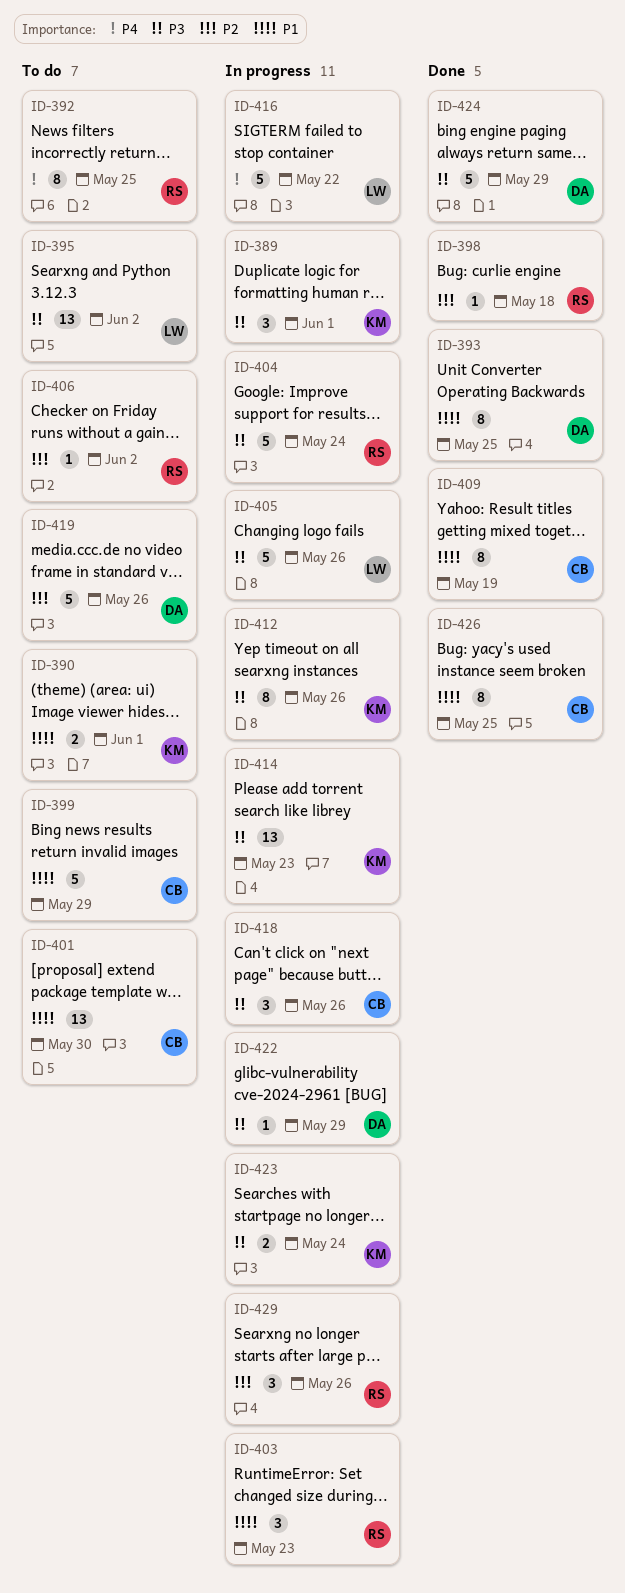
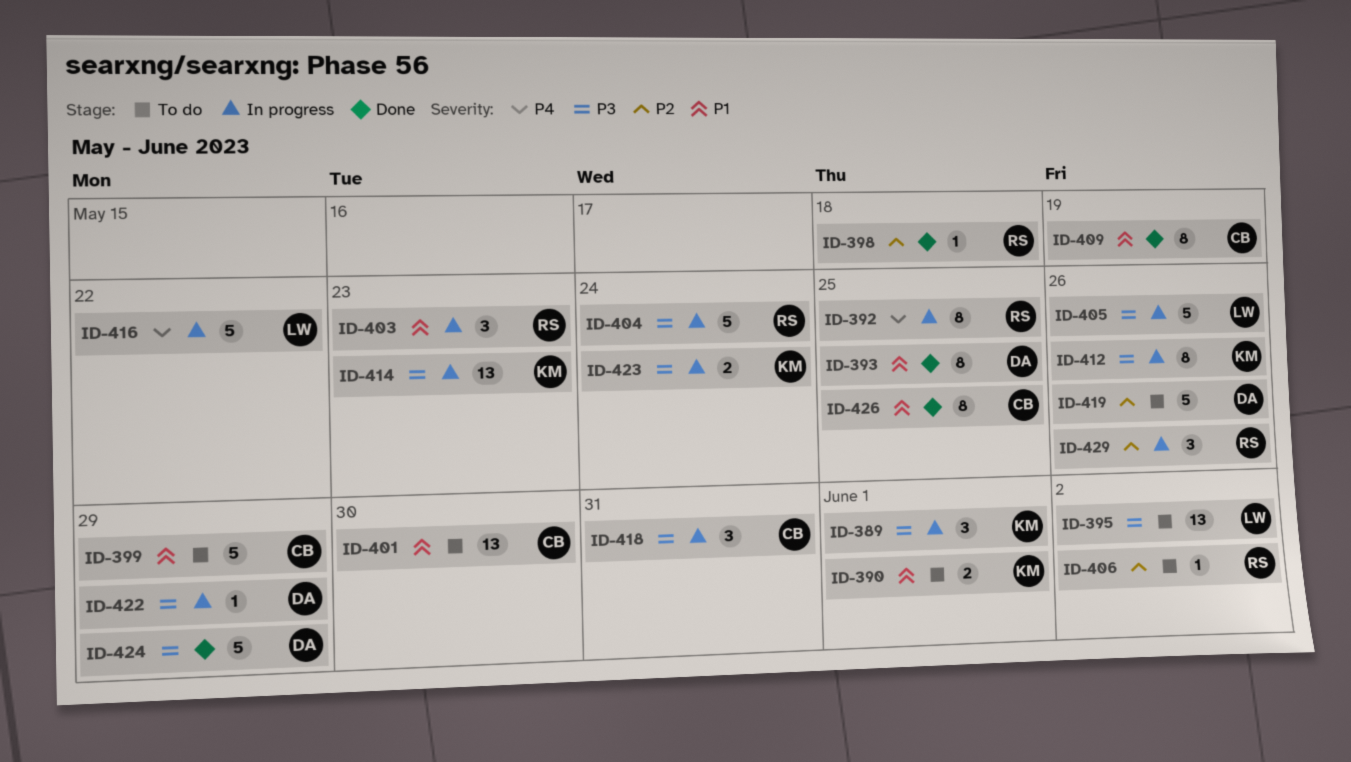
ID-392, status: To do -> In progress
ID-418, due: May 26 -> May 31

